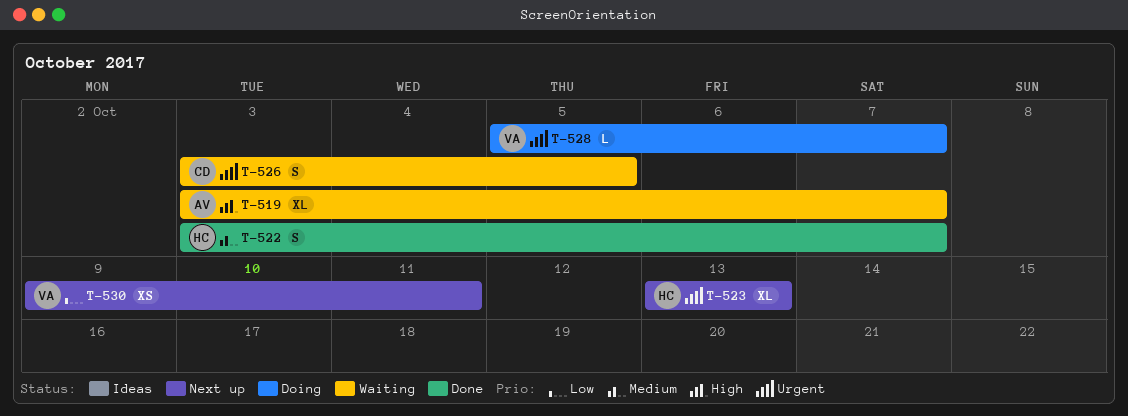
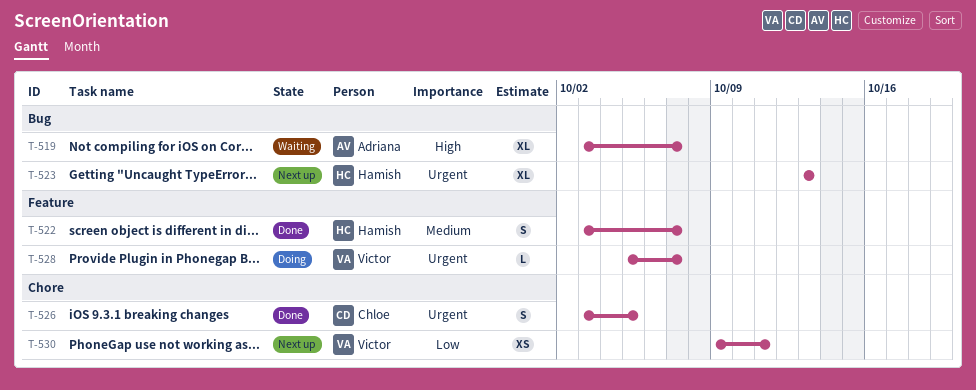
T-526, status: Waiting -> Done

